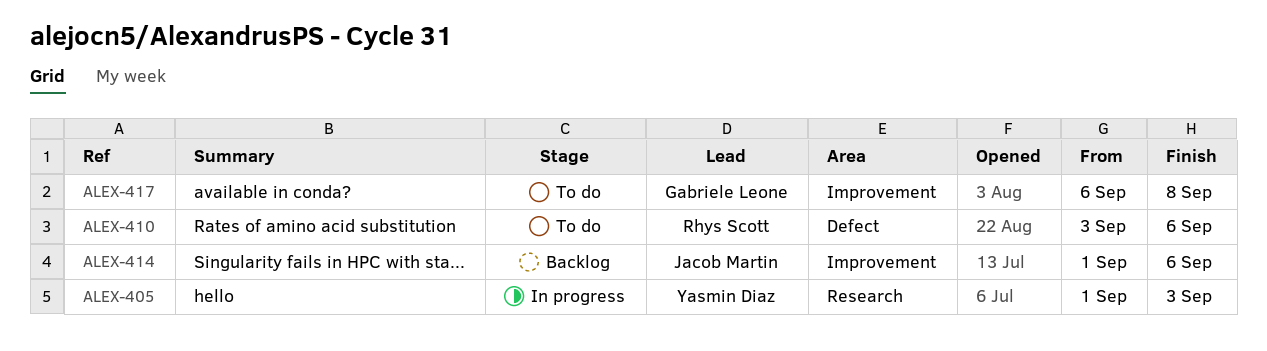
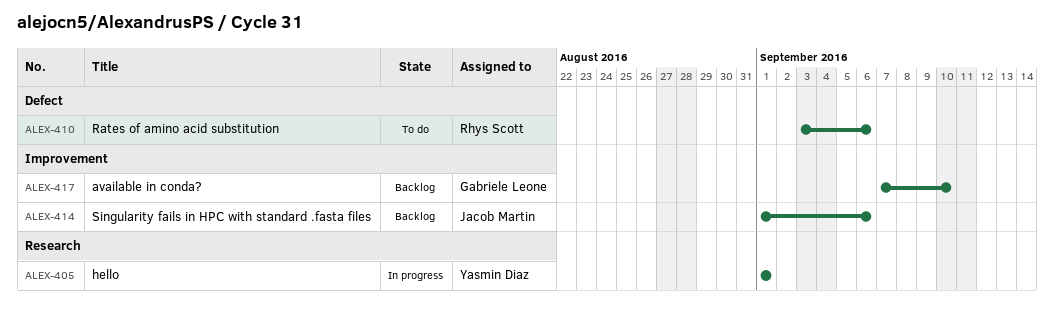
ALEX-405, due: Sep 3 -> Sep 1
ALEX-417, status: To do -> Backlog
ALEX-417, start: Sep 6 -> Sep 7
ALEX-417, due: Sep 8 -> Sep 10

